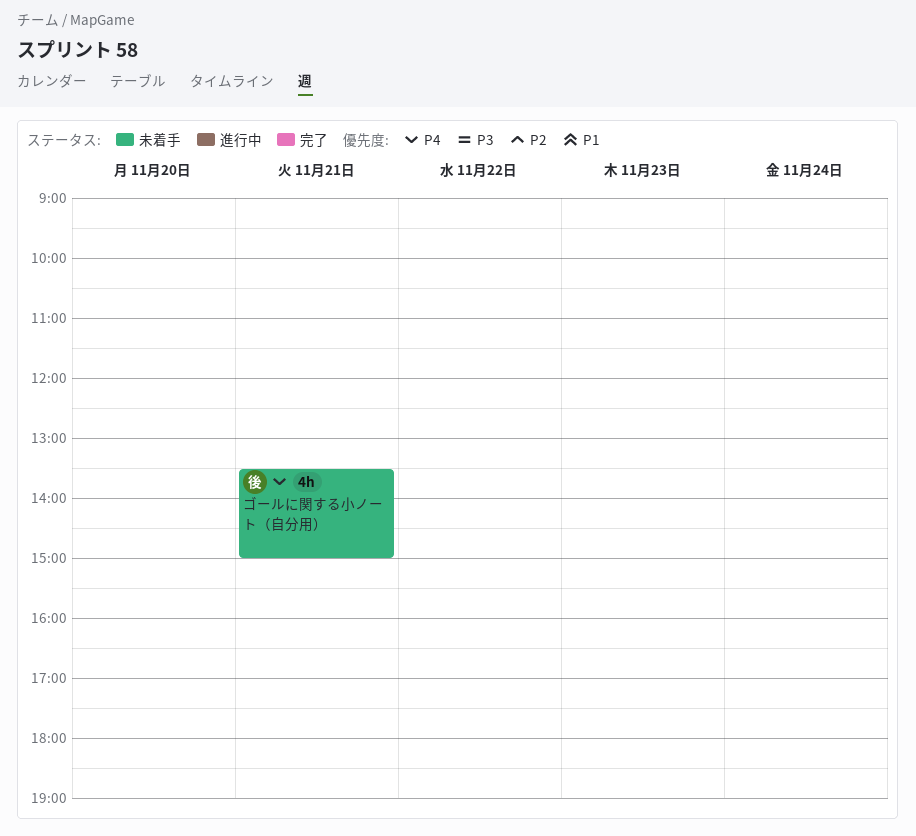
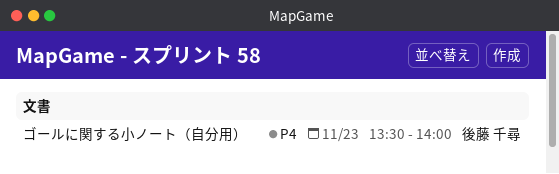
ゴールに関する小ノート（自分用）, day: Nov 21 -> Nov 23
ゴールに関する小ノート（自分用）, ends: 15:00 -> 14:00

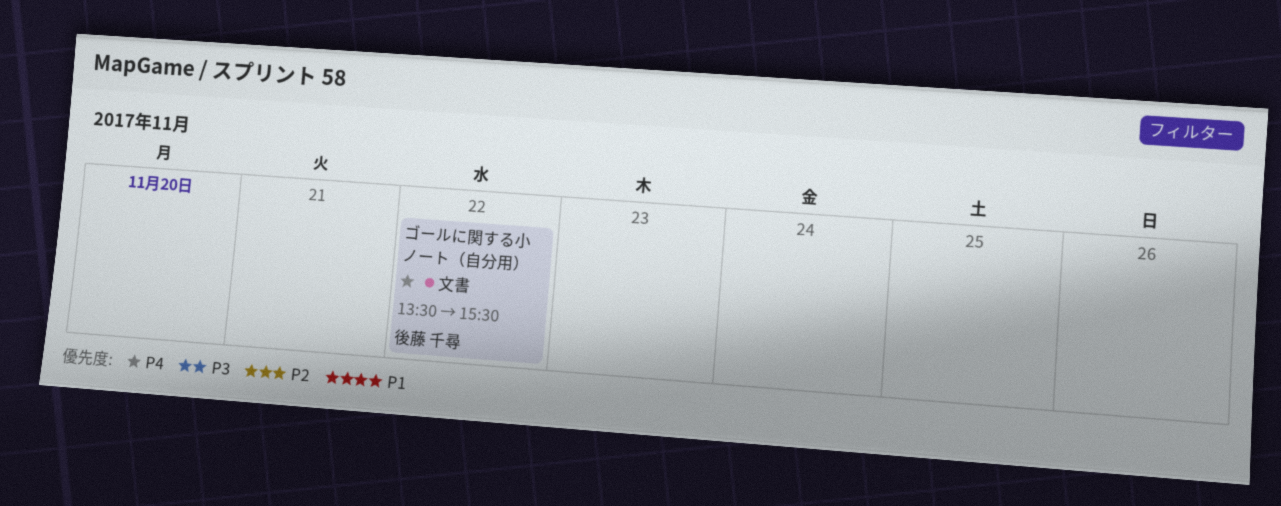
ゴールに関する小ノート（自分用）, day: Nov 23 -> Nov 22
ゴールに関する小ノート（自分用）, ends: 14:00 -> 15:30

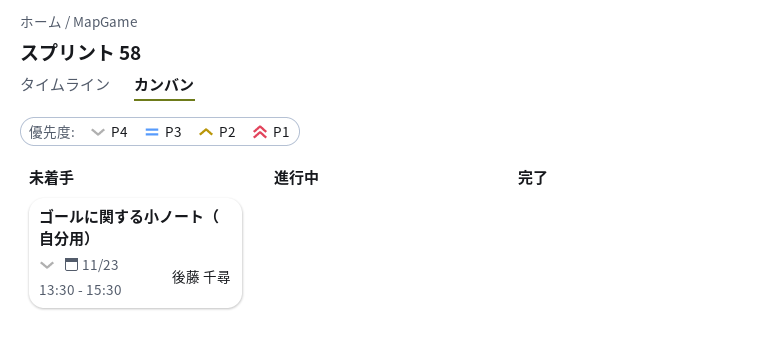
ゴールに関する小ノート（自分用）, day: Nov 22 -> Nov 23

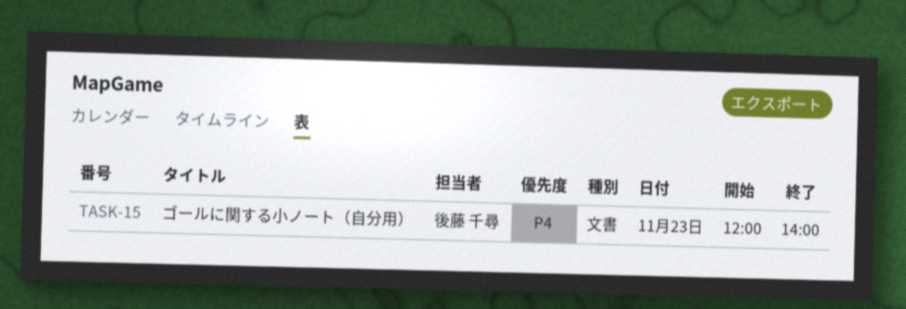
ゴールに関する小ノート（自分用）, begins: 13:30 -> 12:00
ゴールに関する小ノート（自分用）, ends: 15:30 -> 14:00

